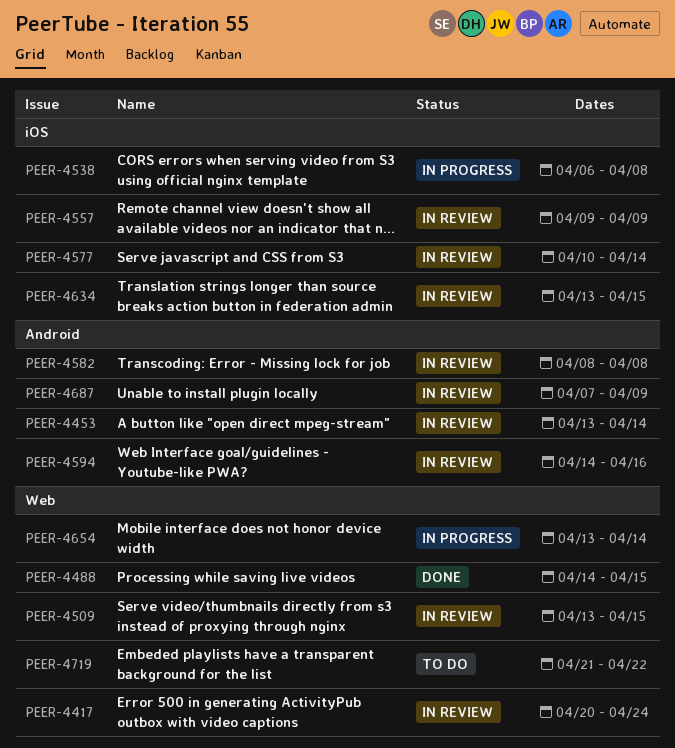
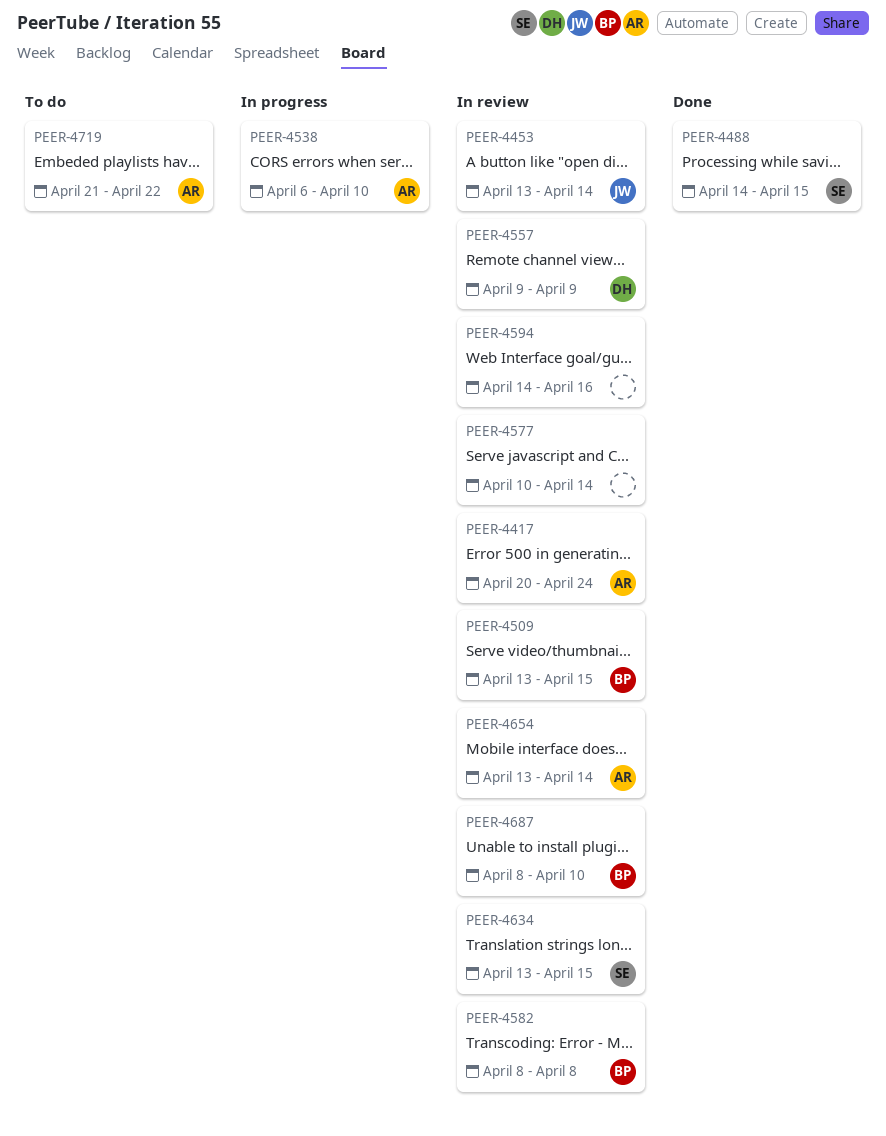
PEER-4538, due: Apr 8 -> Apr 10
PEER-4654, status: In progress -> In review
PEER-4687, start: Apr 7 -> Apr 8
PEER-4687, due: Apr 9 -> Apr 10

